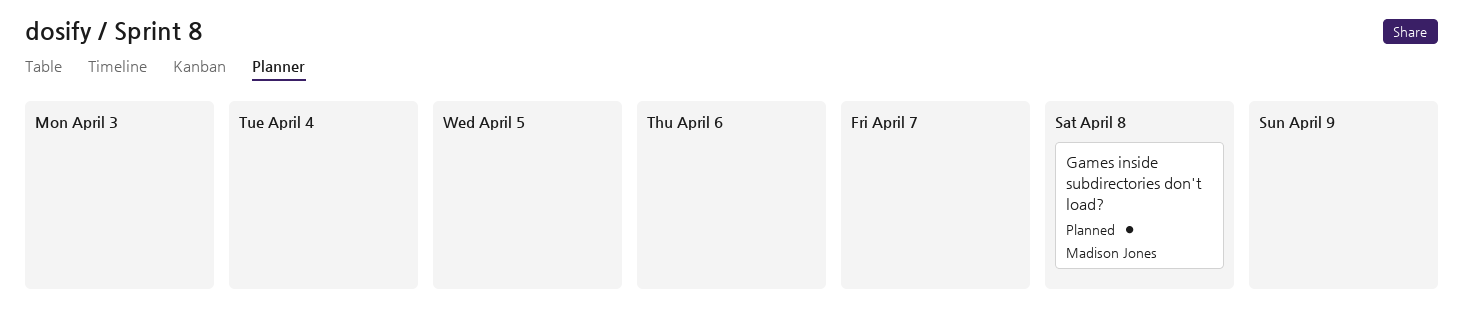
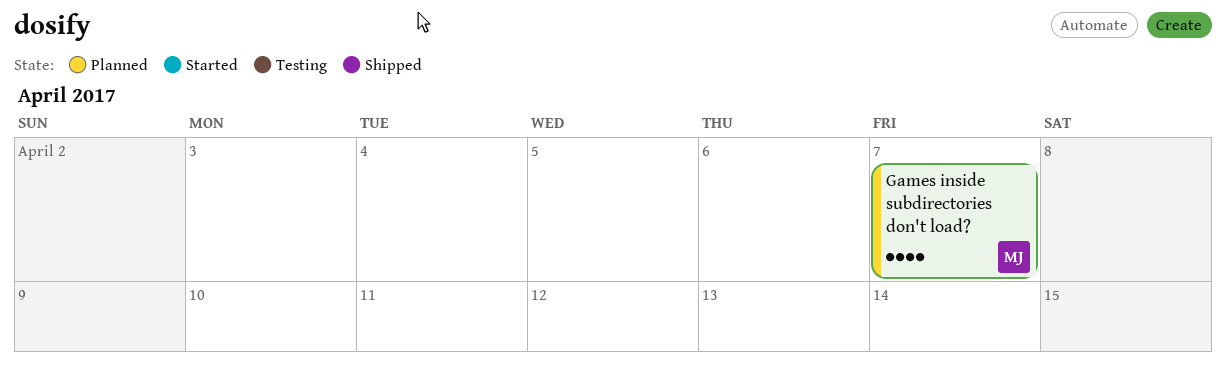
Games inside subdirectories don't load?, estimate: 1 -> 4
Games inside subdirectories don't load?, due: Apr 8 -> Apr 7

